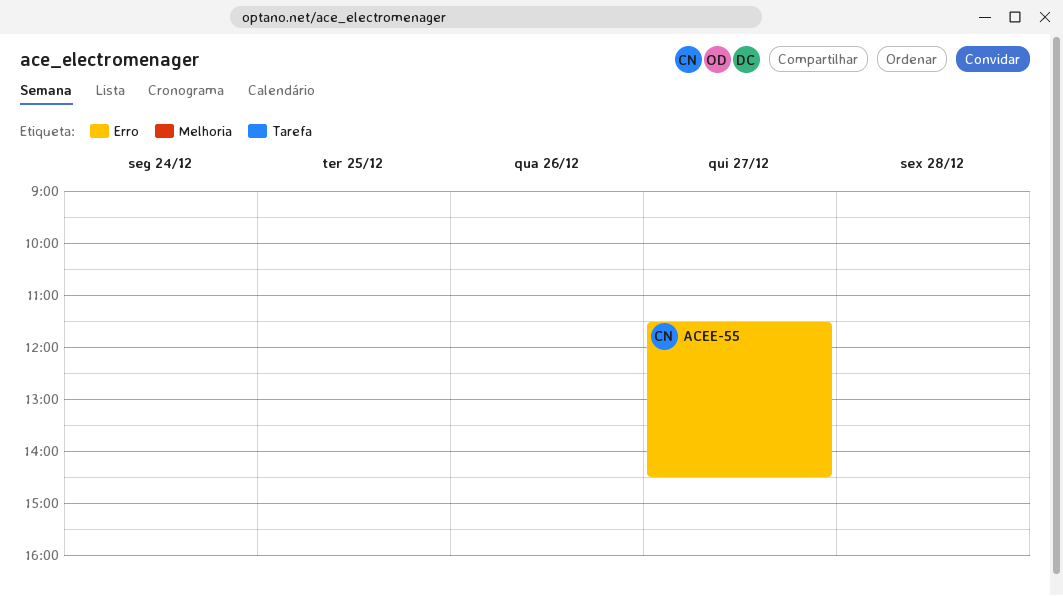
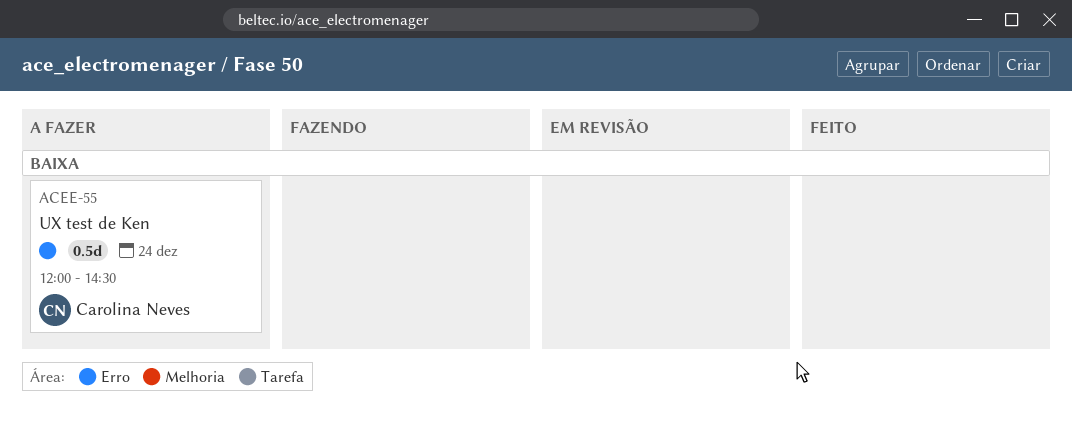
ACEE-55, day: Dec 27 -> Dec 24
ACEE-55, begins: 11:30 -> 12:00

